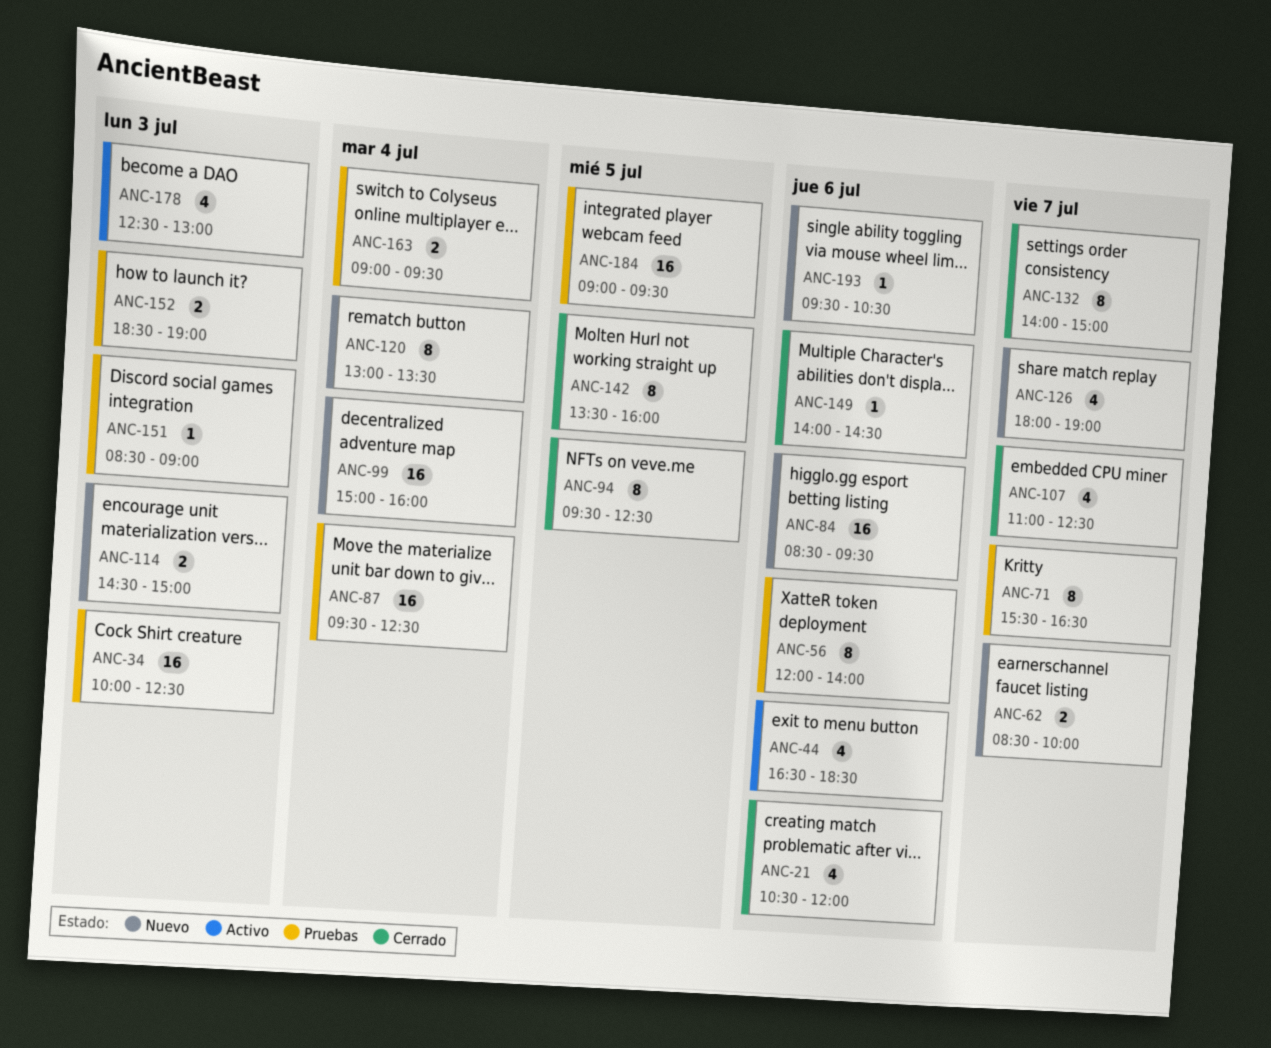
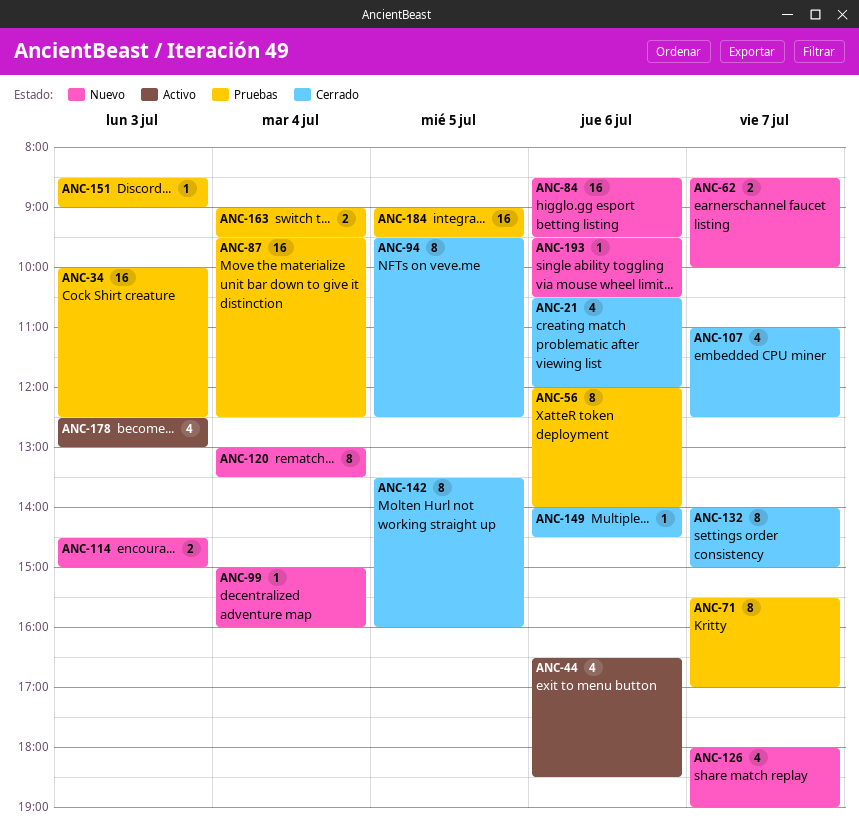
ANC-71, ends: 16:30 -> 17:00
ANC-99, estimate: 16 -> 1
ANC-152: present -> none

